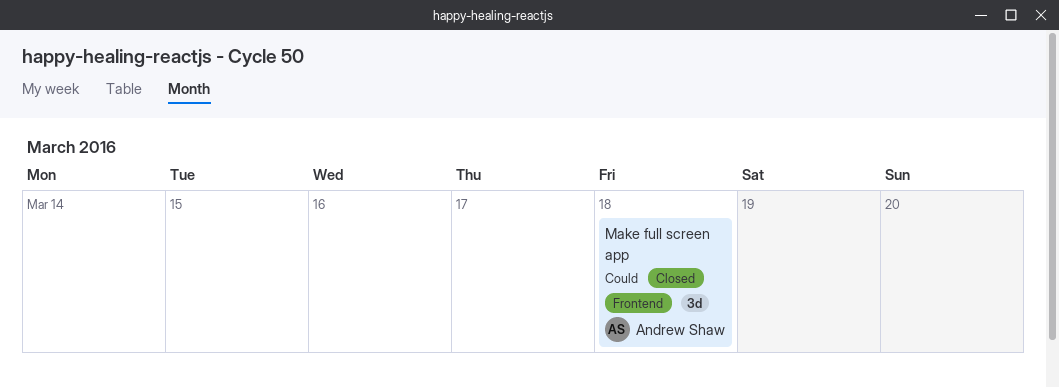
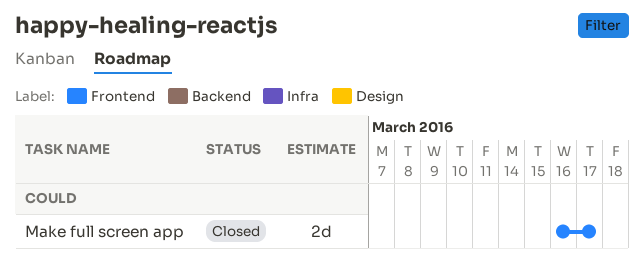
Make full screen app, estimate: 3d -> 2d
Make full screen app, due: Mar 18 -> Mar 17

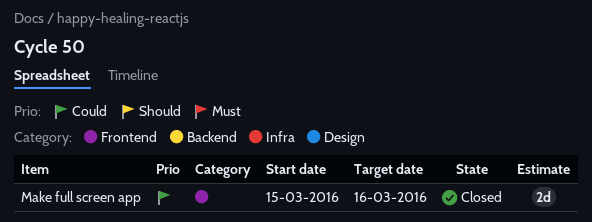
Make full screen app, start: Mar 16 -> Mar 15
Make full screen app, due: Mar 17 -> Mar 16

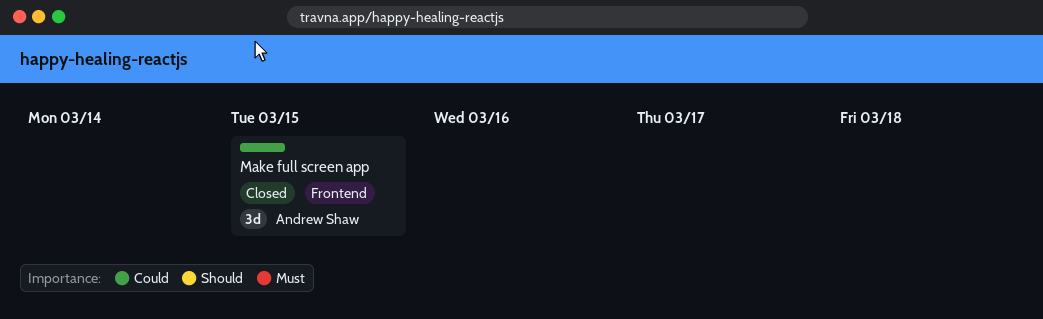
Make full screen app, estimate: 2d -> 3d
Make full screen app, due: Mar 16 -> Mar 15

